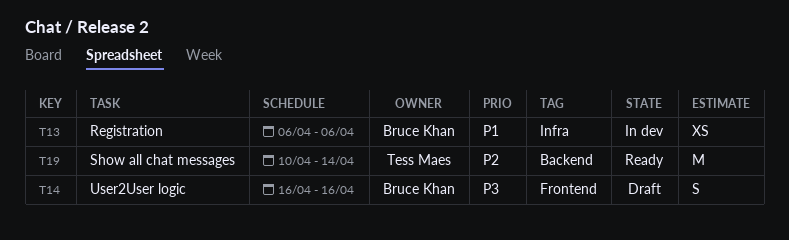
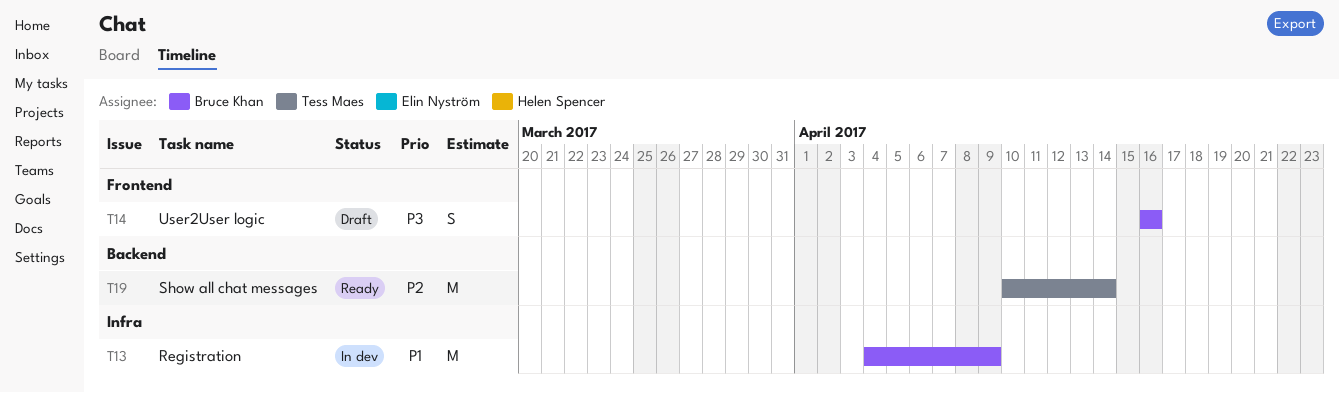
T13, estimate: XS -> M
T13, start: Apr 6 -> Apr 4
T13, due: Apr 6 -> Apr 9

